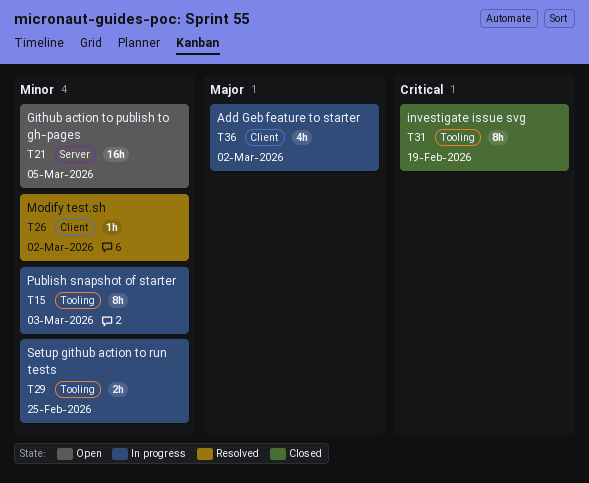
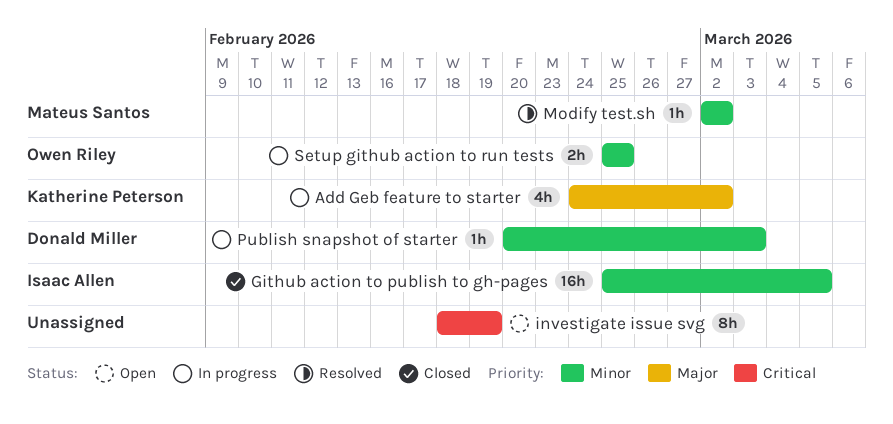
Github action to publish to gh-pages, status: Open -> Closed
investigate issue svg, status: Closed -> Open
Publish snapshot of starter, estimate: 8h -> 1h

